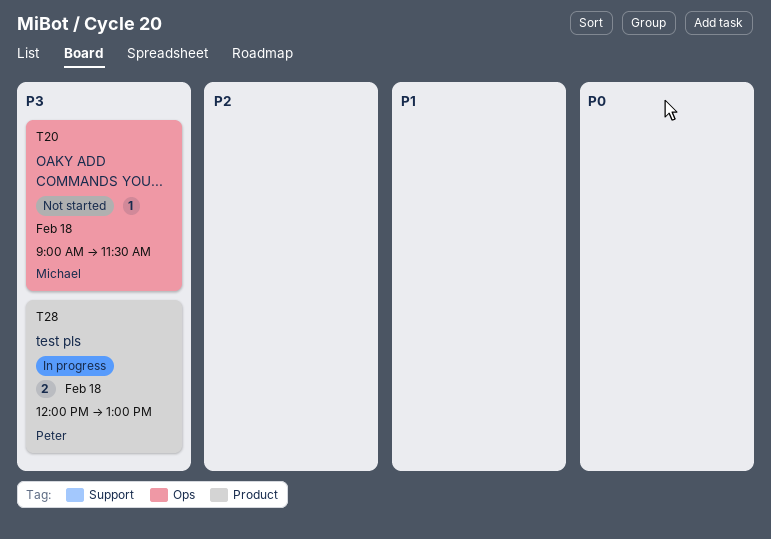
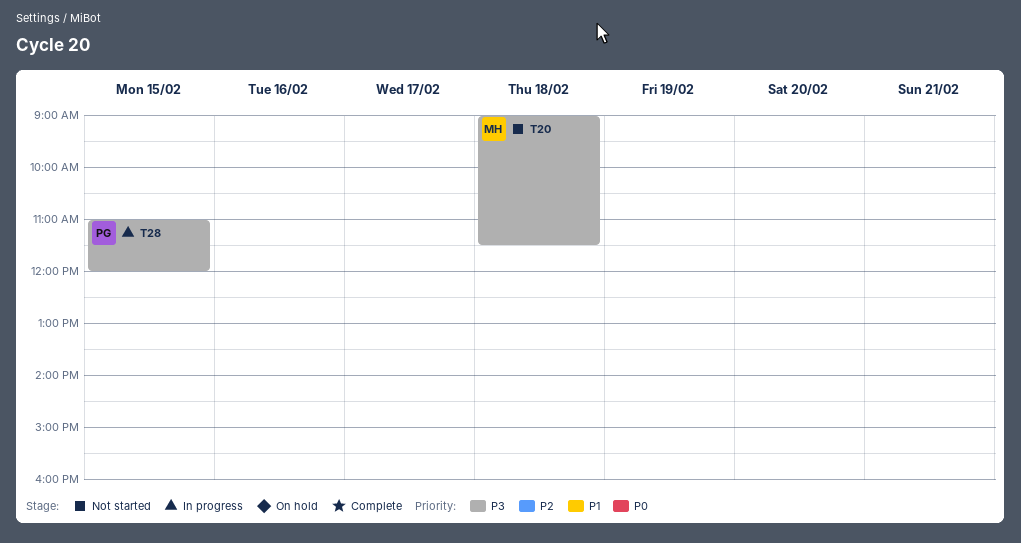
T28, day: Feb 18 -> Feb 15
T28, begins: 12:00 -> 11:00
T28, ends: 13:00 -> 12:00

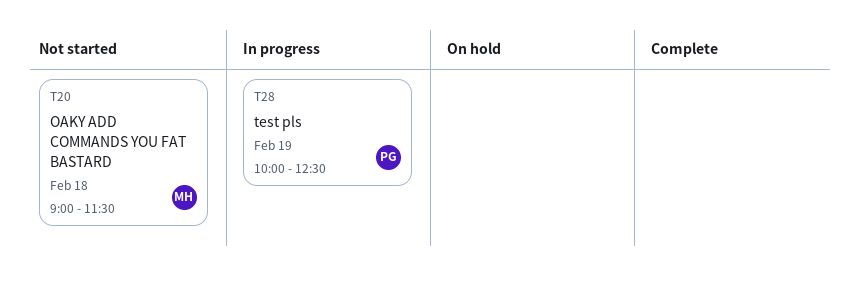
T28, day: Feb 15 -> Feb 19
T28, begins: 11:00 -> 10:00
T28, ends: 12:00 -> 12:30

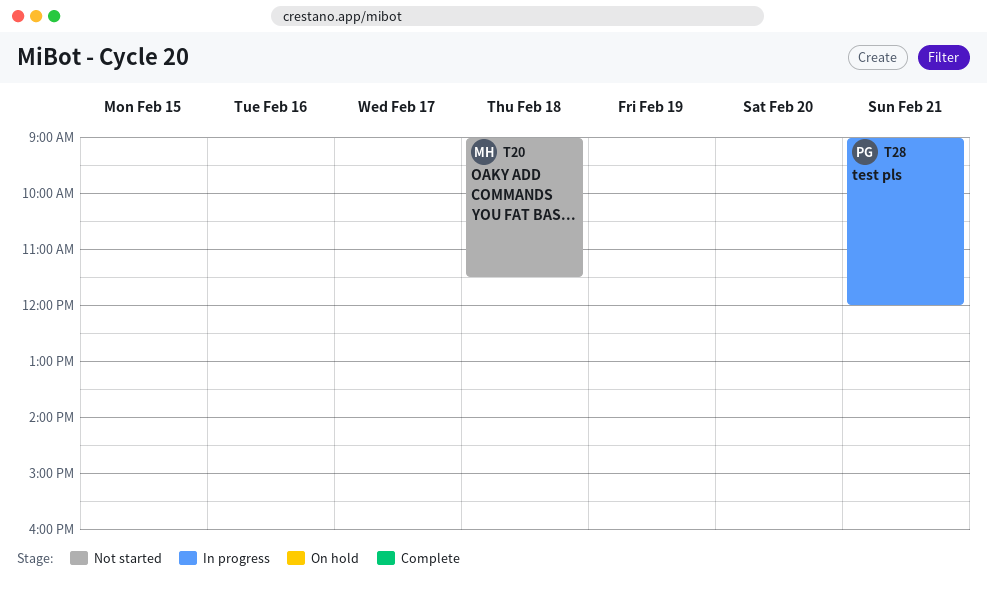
T28, day: Feb 19 -> Feb 21
T28, begins: 10:00 -> 09:00
T28, ends: 12:30 -> 12:00

